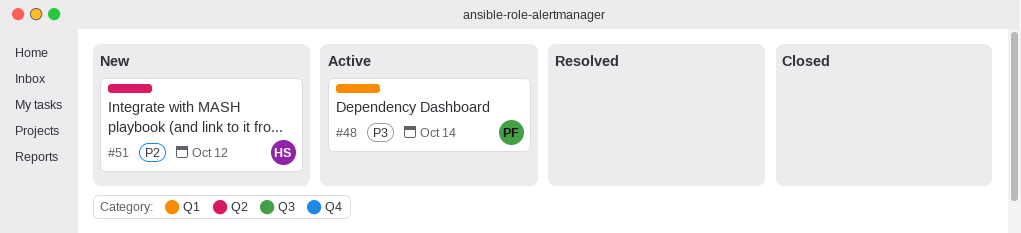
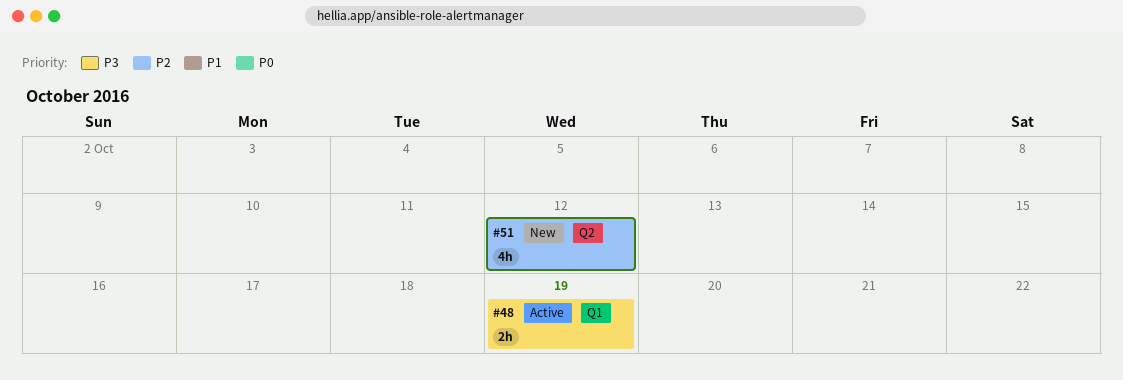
#48, due: Oct 14 -> Oct 19

